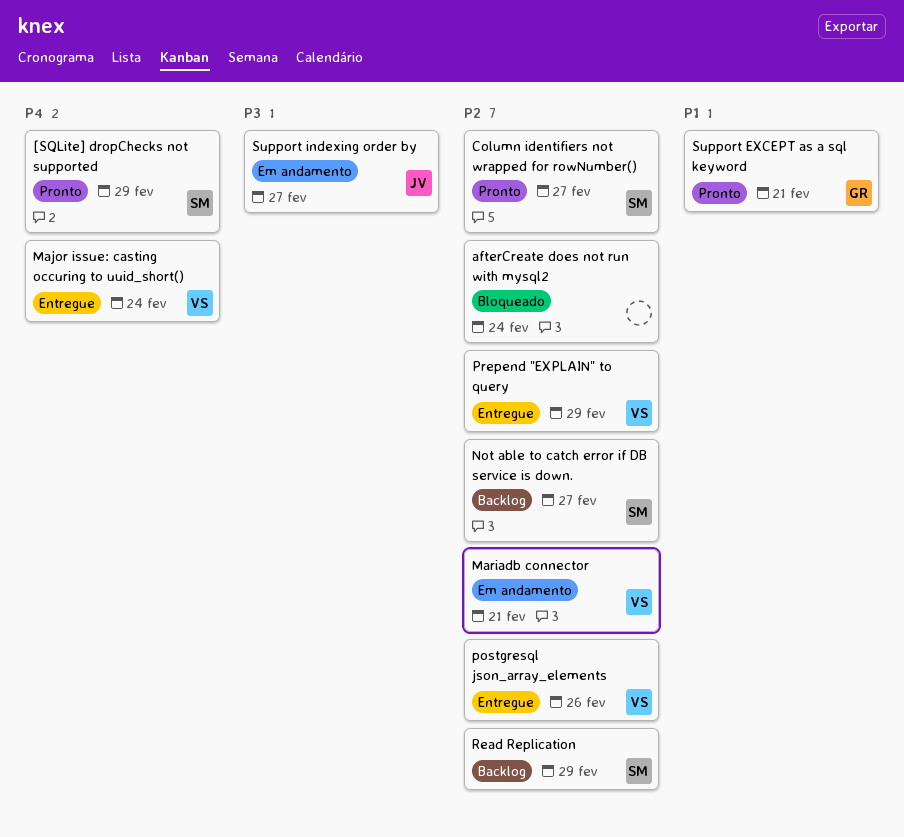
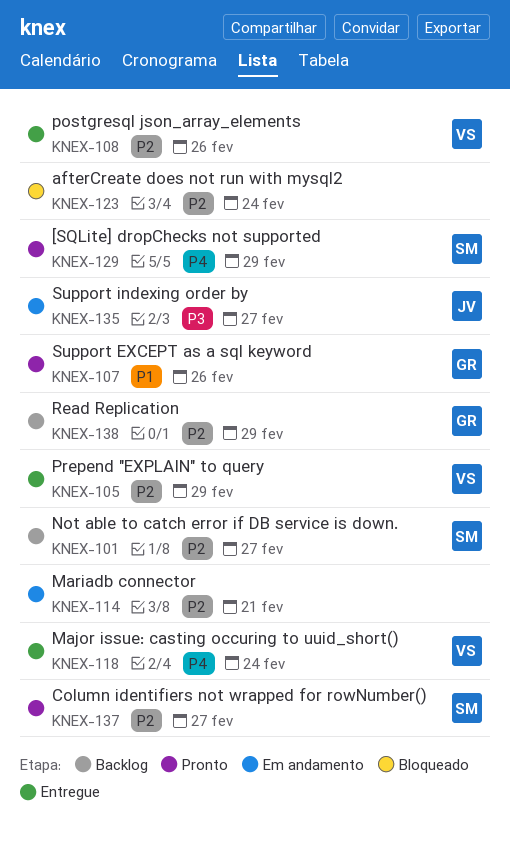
Mariadb connector, owner: VS -> none
Read Replication, owner: SM -> GR
Support EXCEPT as a sql keyword, due: Feb 21 -> Feb 26

